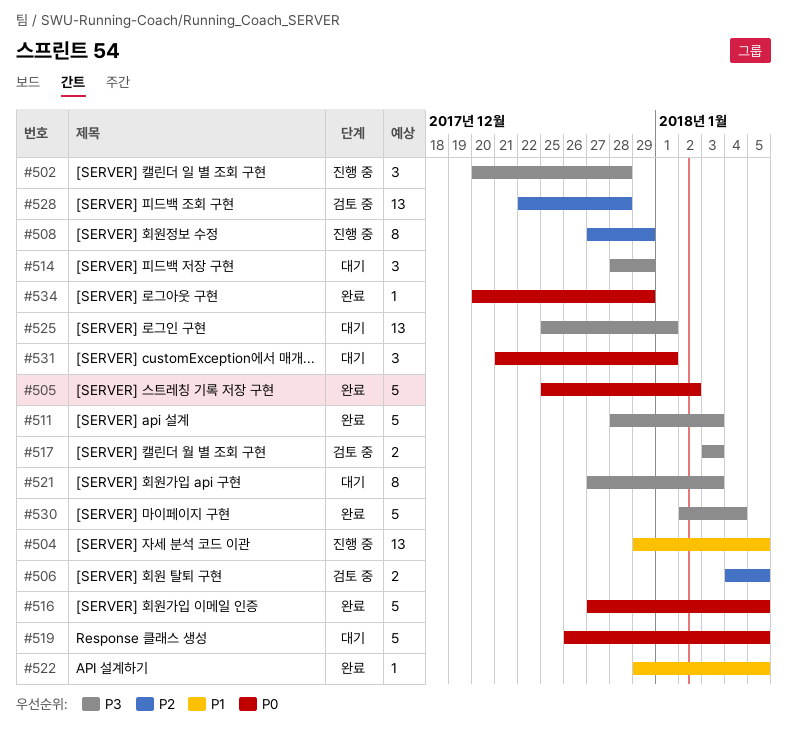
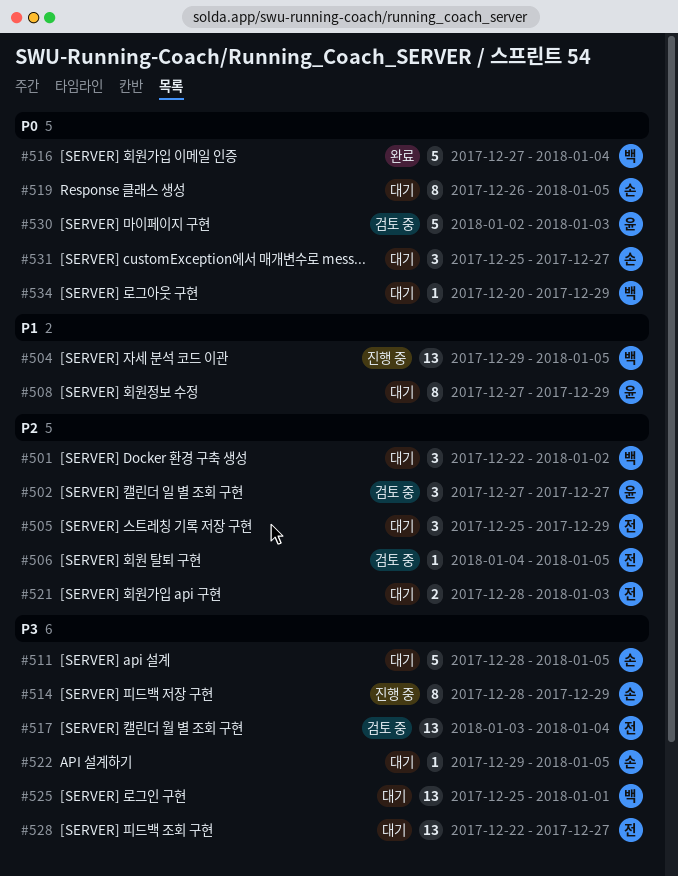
#501: none -> present
#502, status: 진행 중 -> 검토 중
#502, priority: P3 -> P2
#502, start: Dec 20 -> Dec 27
#502, due: Dec 28 -> Dec 27
#505, status: 완료 -> 대기
#505, priority: P0 -> P2
#505, estimate: 5 -> 3
#505, due: Jan 2 -> Dec 29
#506, estimate: 2 -> 1
#508, status: 진행 중 -> 대기
#508, priority: P2 -> P1
#511, status: 완료 -> 대기
#511, due: Jan 3 -> Jan 5
#514, status: 대기 -> 진행 중
#514, estimate: 3 -> 8
#516, due: Jan 5 -> Jan 4
#517, estimate: 2 -> 13
#517, due: Jan 3 -> Jan 4
#519, estimate: 5 -> 8
#521, priority: P3 -> P2
#521, estimate: 8 -> 2
#521, start: Dec 27 -> Dec 28
#522, status: 완료 -> 대기
#522, priority: P1 -> P3
#528, status: 검토 중 -> 대기
#528, priority: P2 -> P3
#528, due: Dec 28 -> Dec 27
#530, status: 완료 -> 검토 중
#530, priority: P3 -> P0
#530, due: Jan 4 -> Jan 3
#531, start: Dec 21 -> Dec 25
#531, due: Jan 1 -> Dec 27
#534, status: 완료 -> 대기

